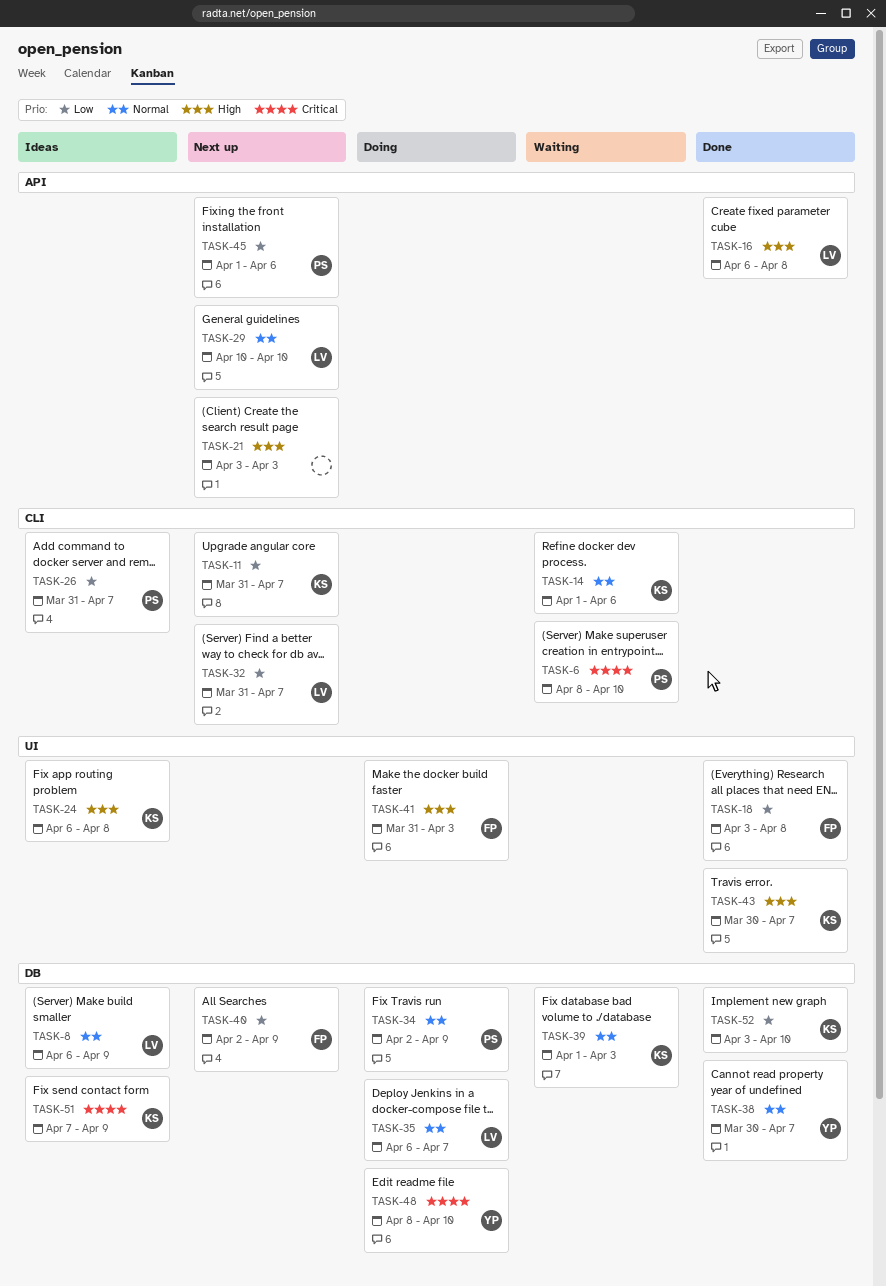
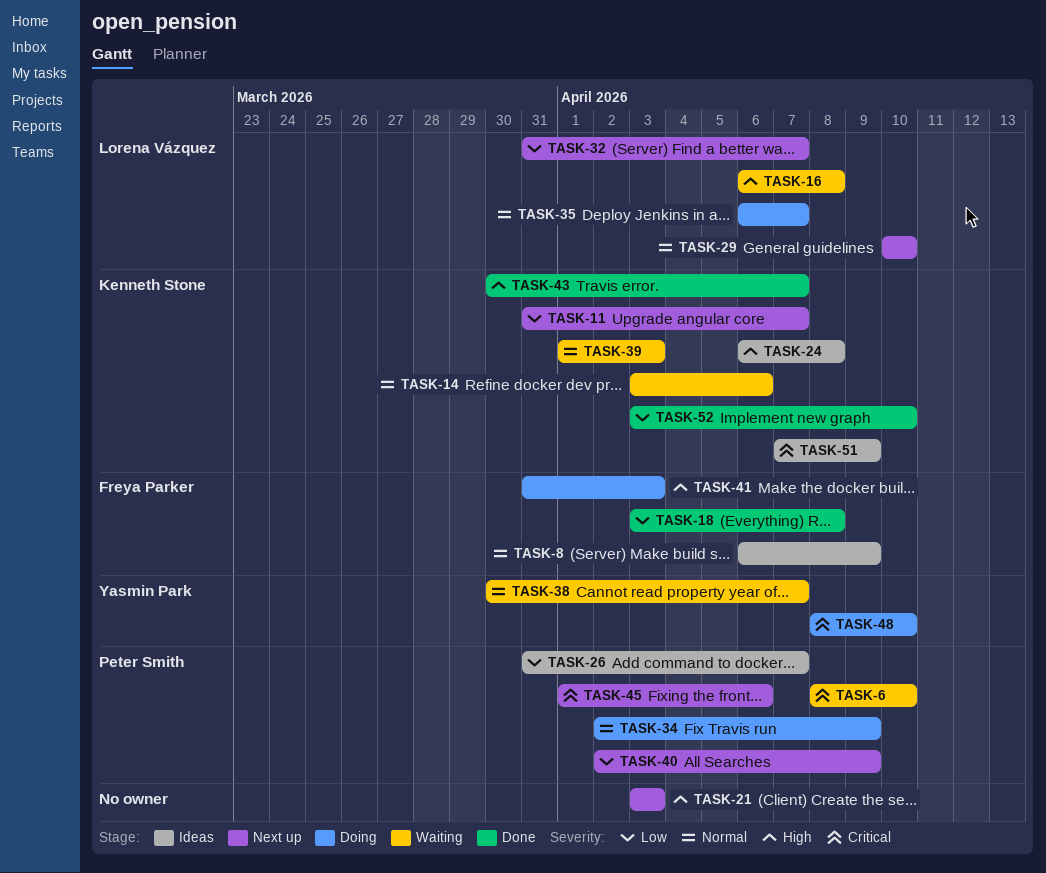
TASK-8, owner: Lorena Vázquez -> Freya Parker
TASK-14, start: Apr 1 -> Apr 3
TASK-16, status: Done -> Waiting
TASK-38, status: Done -> Waiting
TASK-40, owner: Freya Parker -> Peter Smith
TASK-45, priority: Low -> Critical

